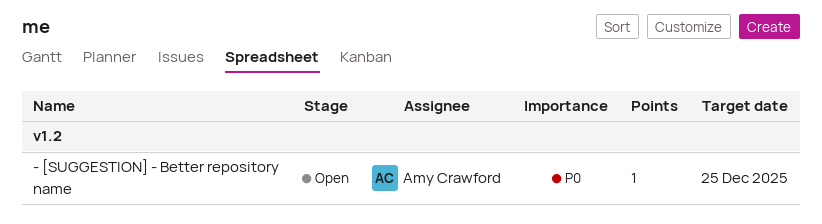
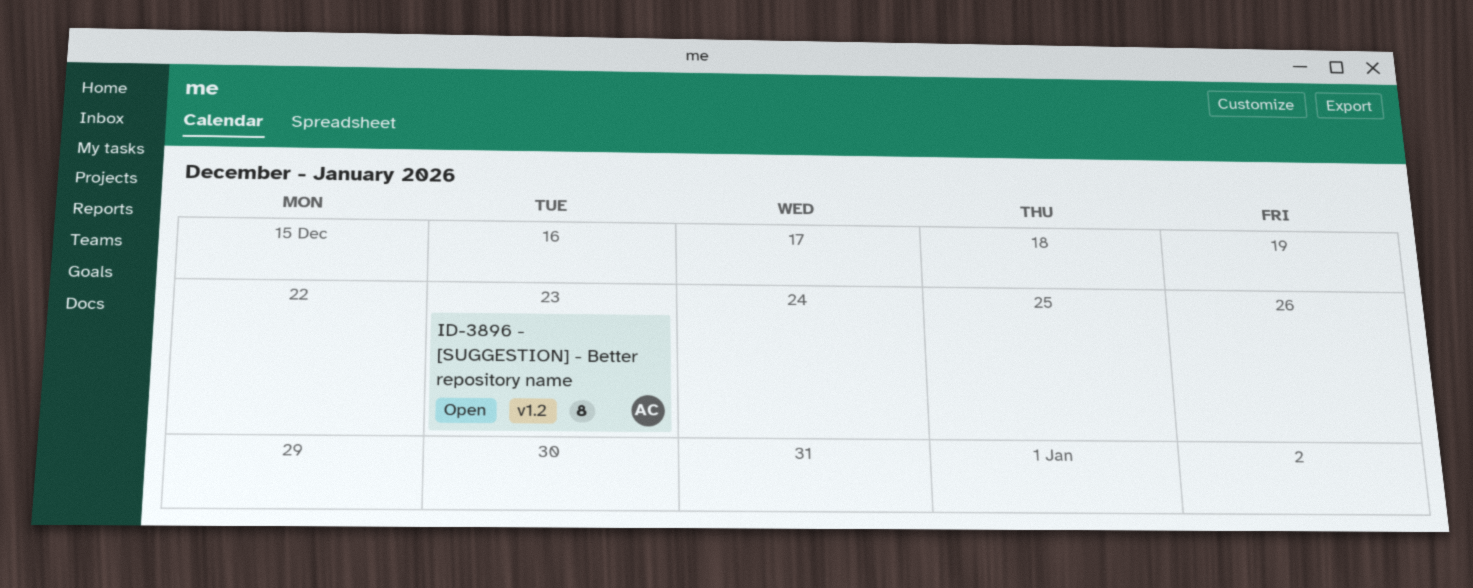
- [SUGGESTION] - Better repository name, estimate: 1 -> 8
- [SUGGESTION] - Better repository name, due: Dec 25 -> Dec 23

